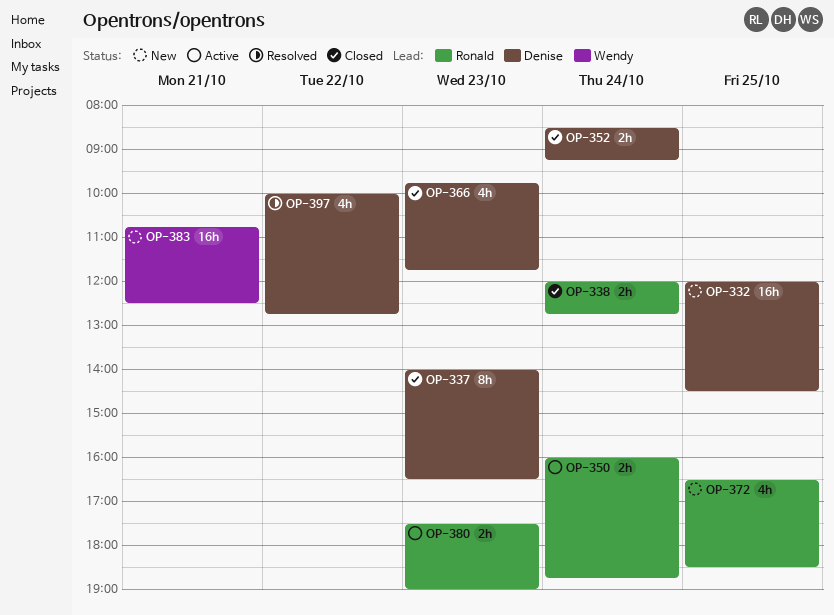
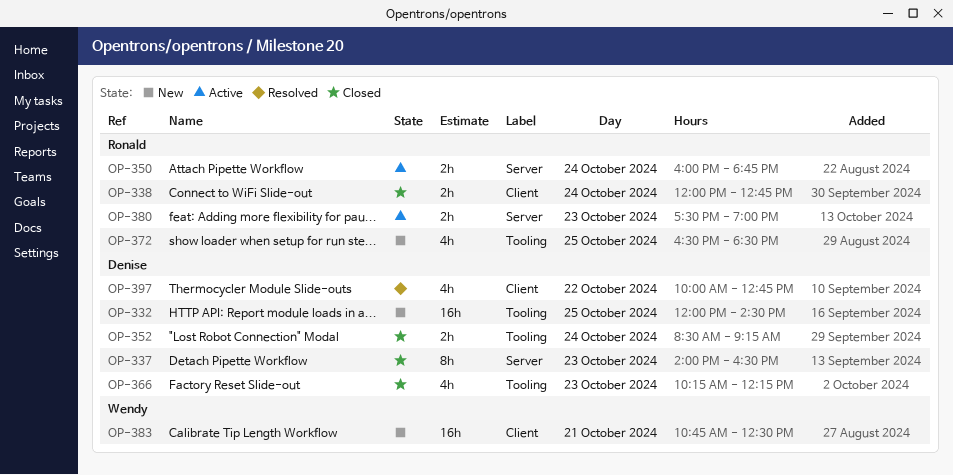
OP-366, begins: 09:45 -> 10:15
OP-366, ends: 11:45 -> 12:15

